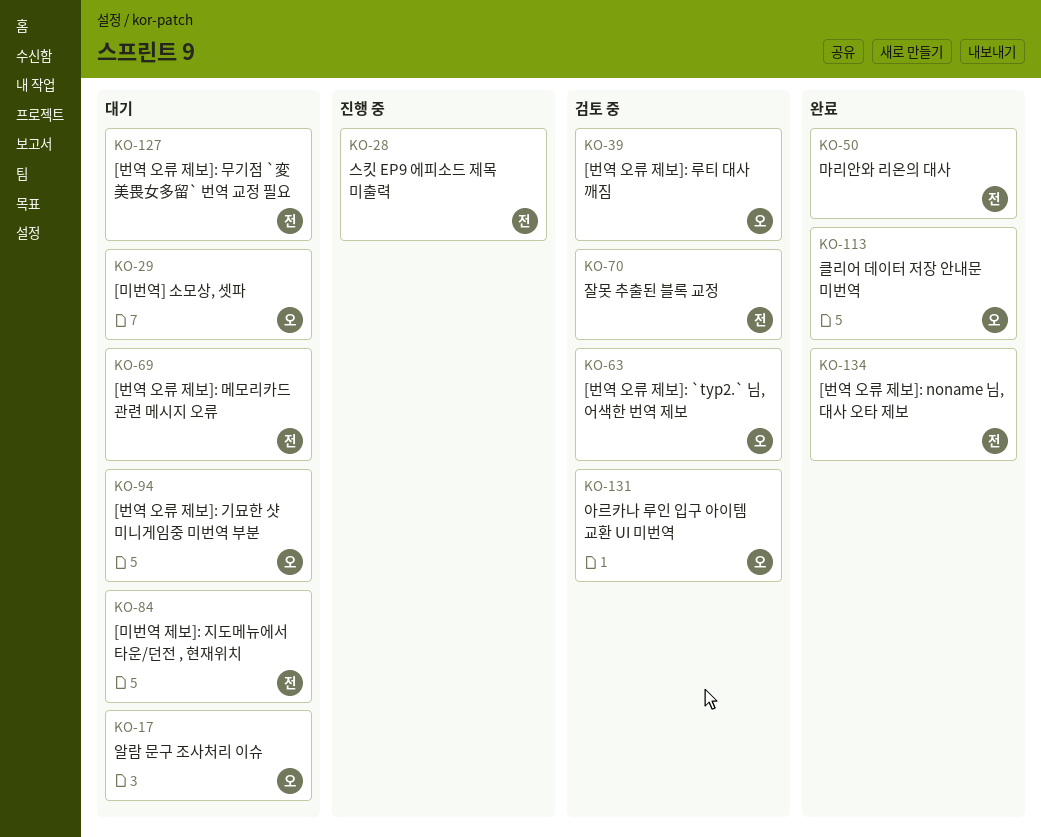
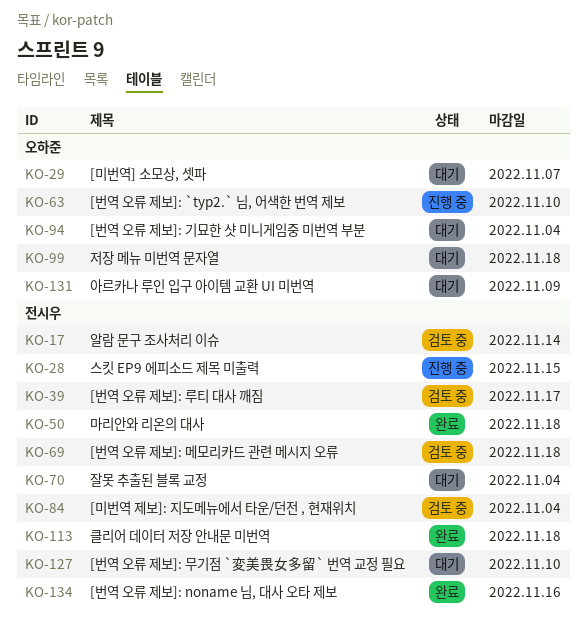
KO-17, status: 대기 -> 검토 중
KO-17, owner: 오하준 -> 전시우
KO-39, owner: 오하준 -> 전시우
KO-63, status: 검토 중 -> 진행 중
KO-69, status: 대기 -> 검토 중
KO-70, status: 검토 중 -> 대기
KO-84, status: 대기 -> 검토 중
KO-99: none -> present
KO-113, owner: 오하준 -> 전시우
KO-131, status: 검토 중 -> 대기

